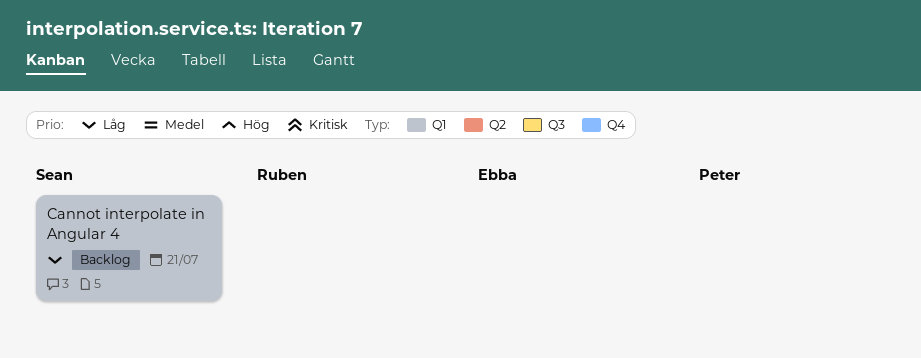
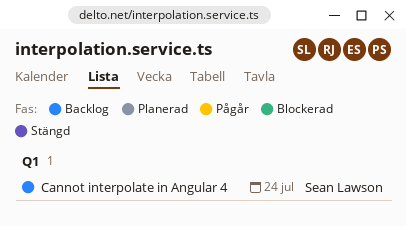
Cannot interpolate in Angular 4, due: Jul 21 -> Jul 24

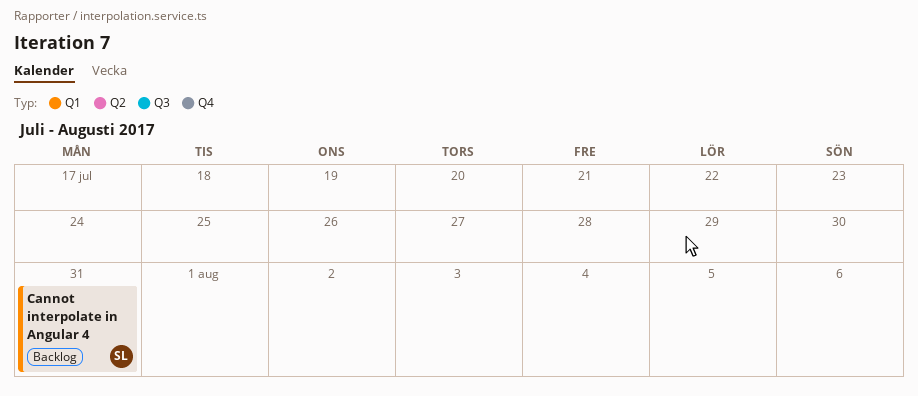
Cannot interpolate in Angular 4, due: Jul 24 -> Jul 31

